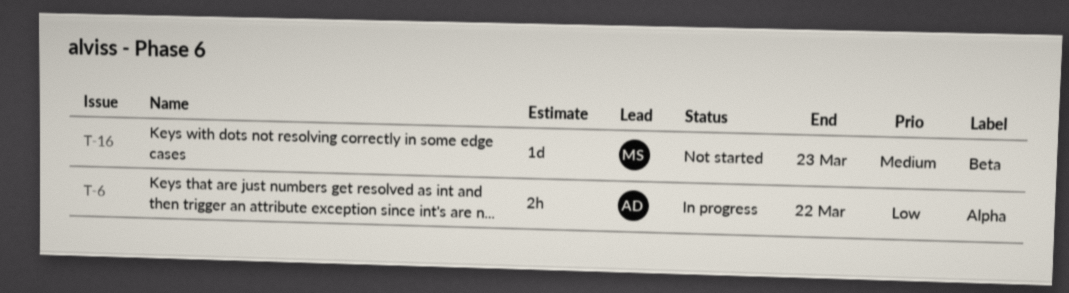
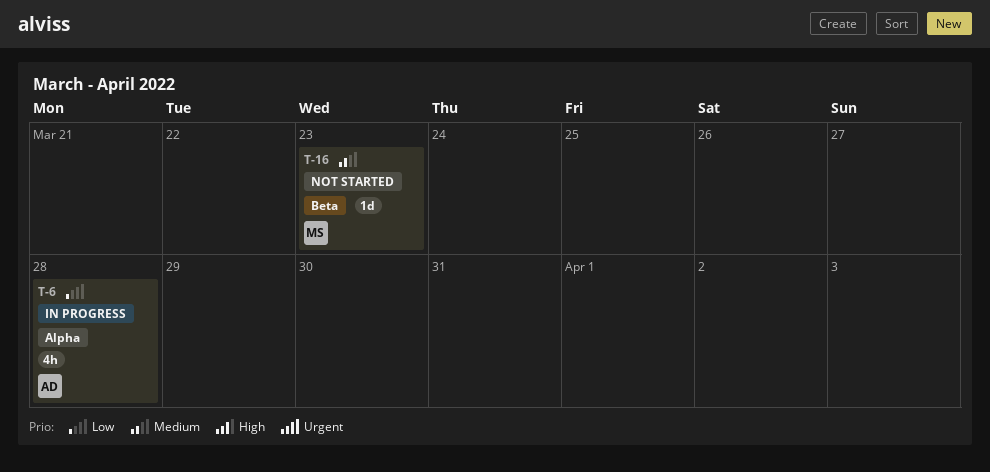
T-6, estimate: 2h -> 4h
T-6, due: Mar 22 -> Mar 28

